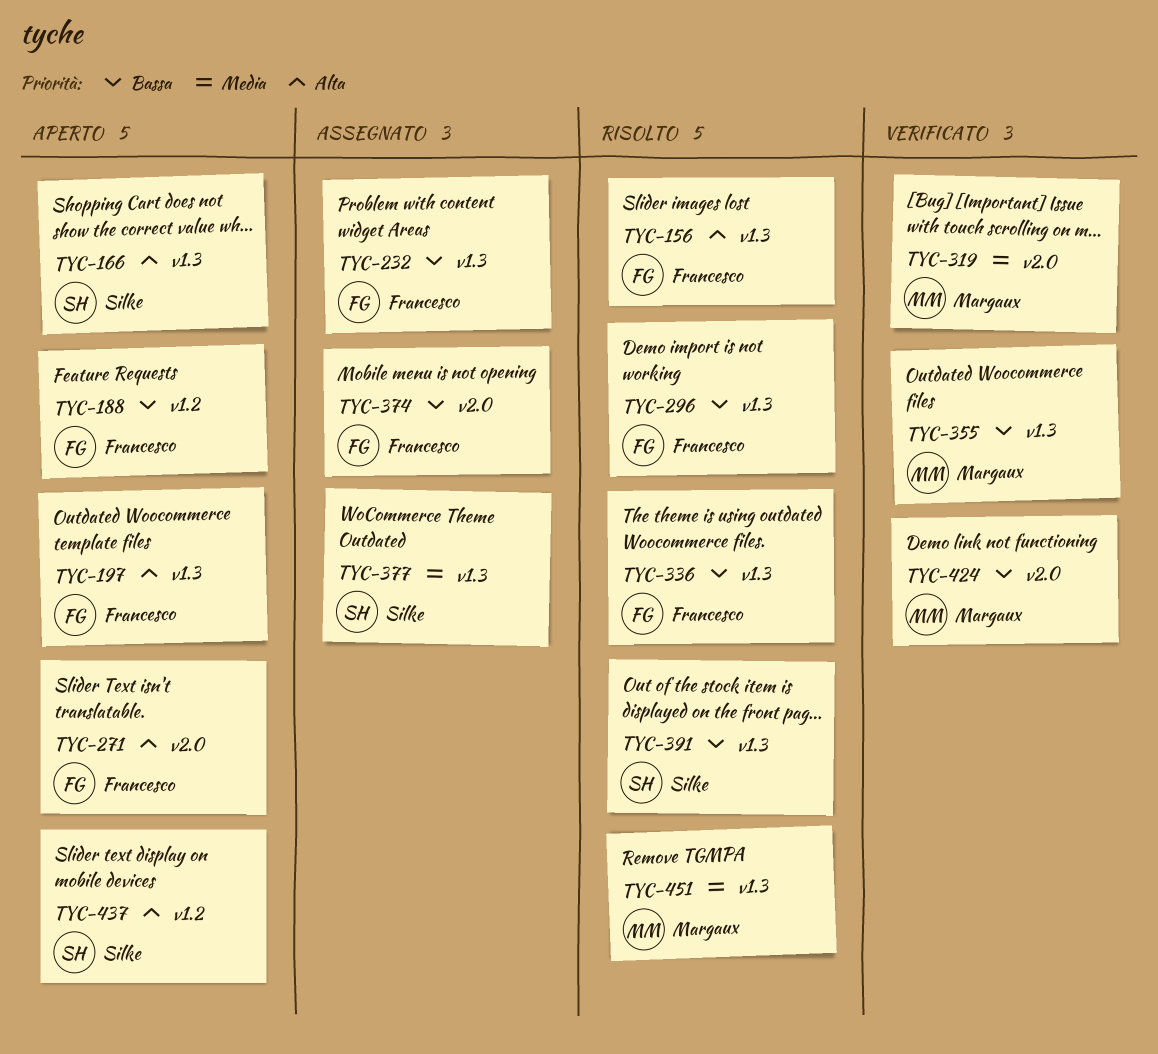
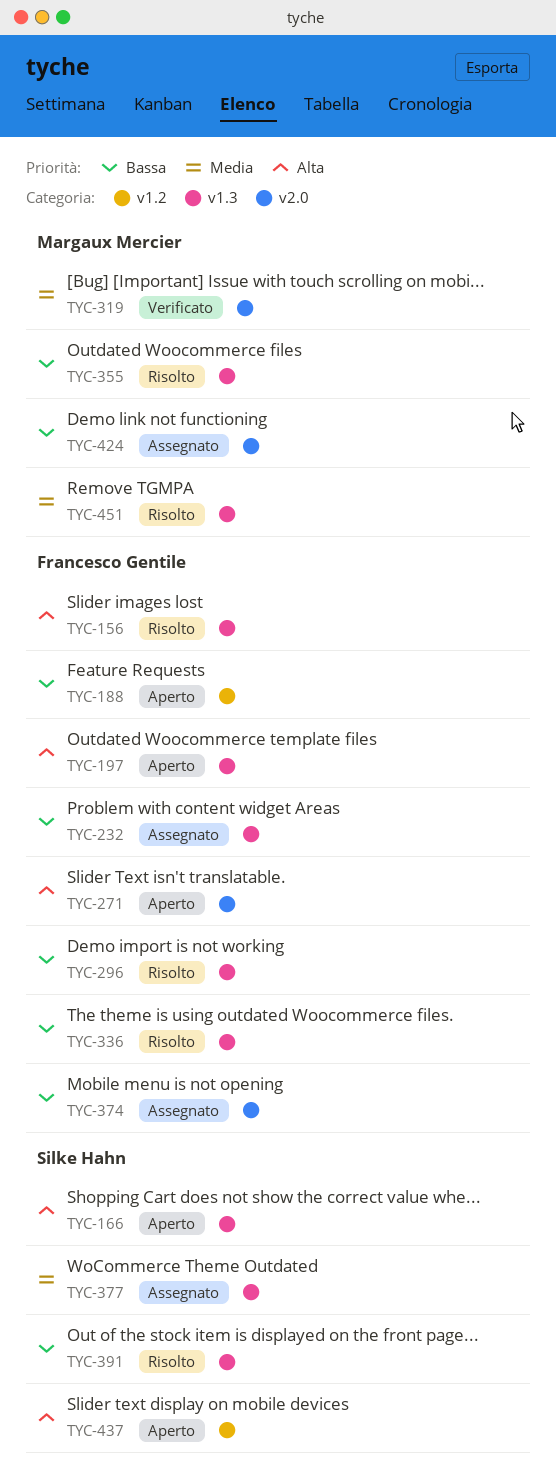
TYC-355, status: Verificato -> Risolto
TYC-424, status: Verificato -> Assegnato

